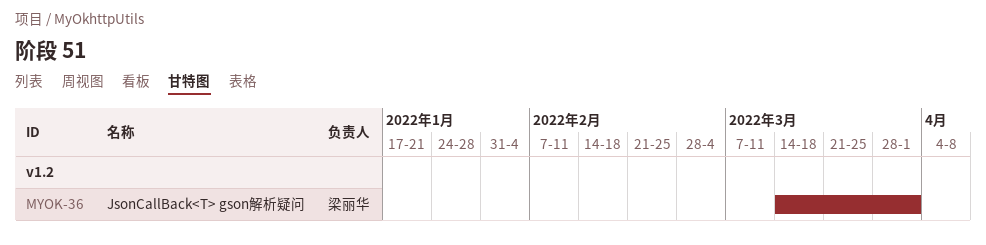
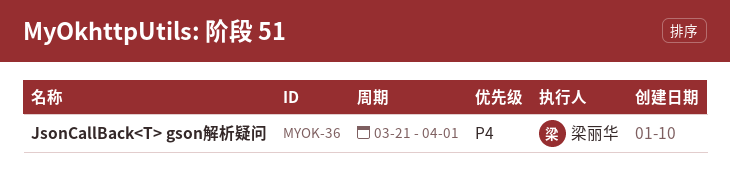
MYOK-36, start: Mar 14 -> Mar 21

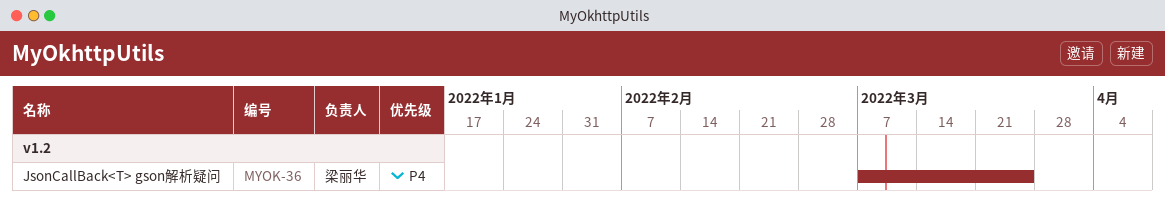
MYOK-36, start: Mar 21 -> Mar 7
MYOK-36, due: Apr 1 -> Mar 25

